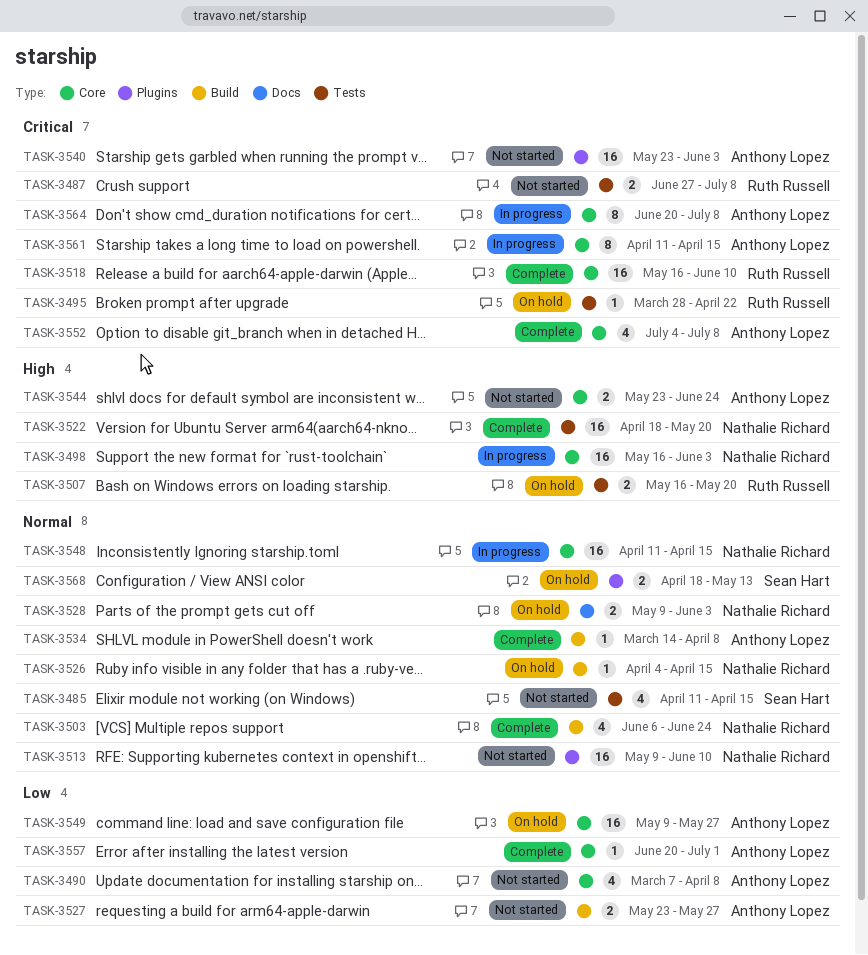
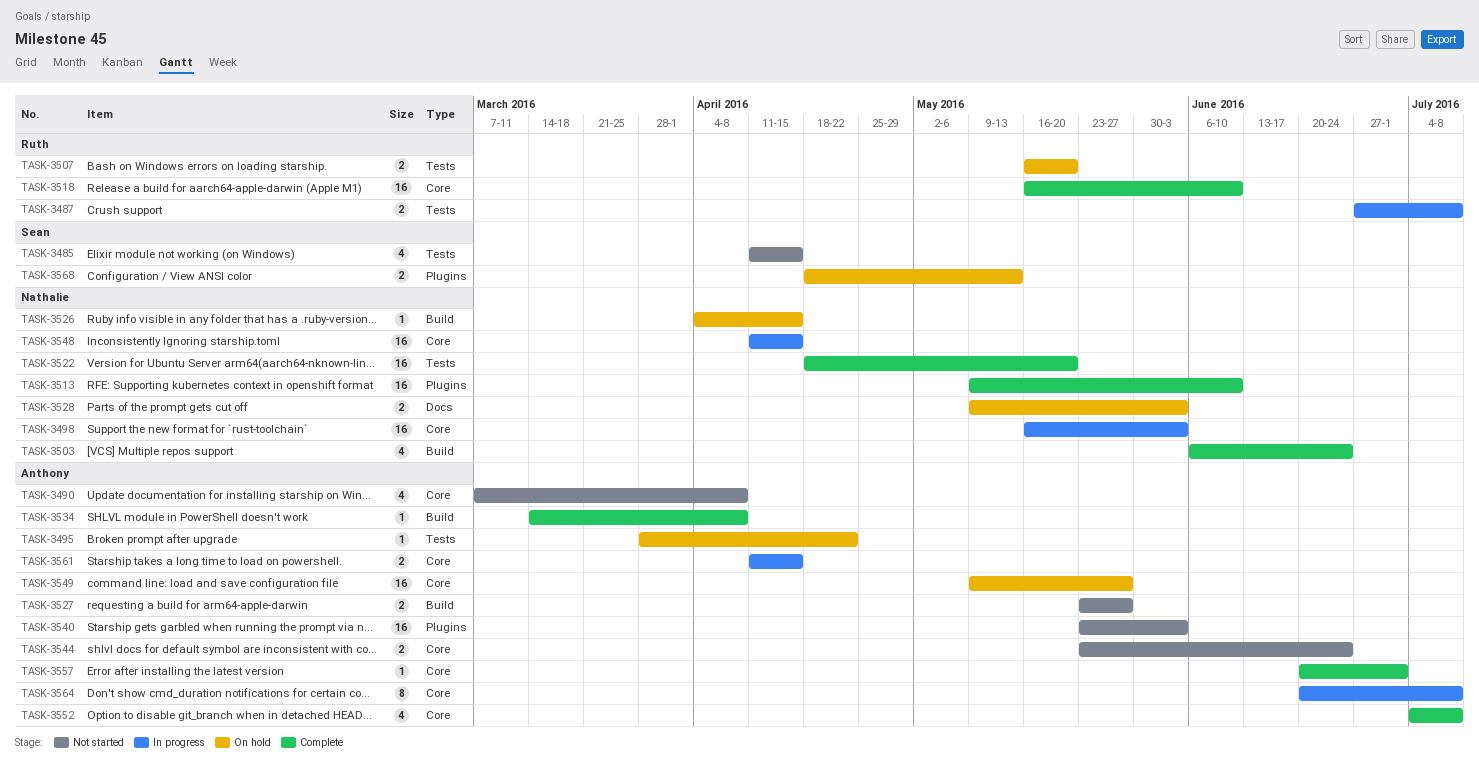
TASK-3487, status: Not started -> In progress
TASK-3495, owner: Ruth Russell -> Anthony Lopez
TASK-3513, status: Not started -> Complete
TASK-3561, estimate: 8 -> 2

